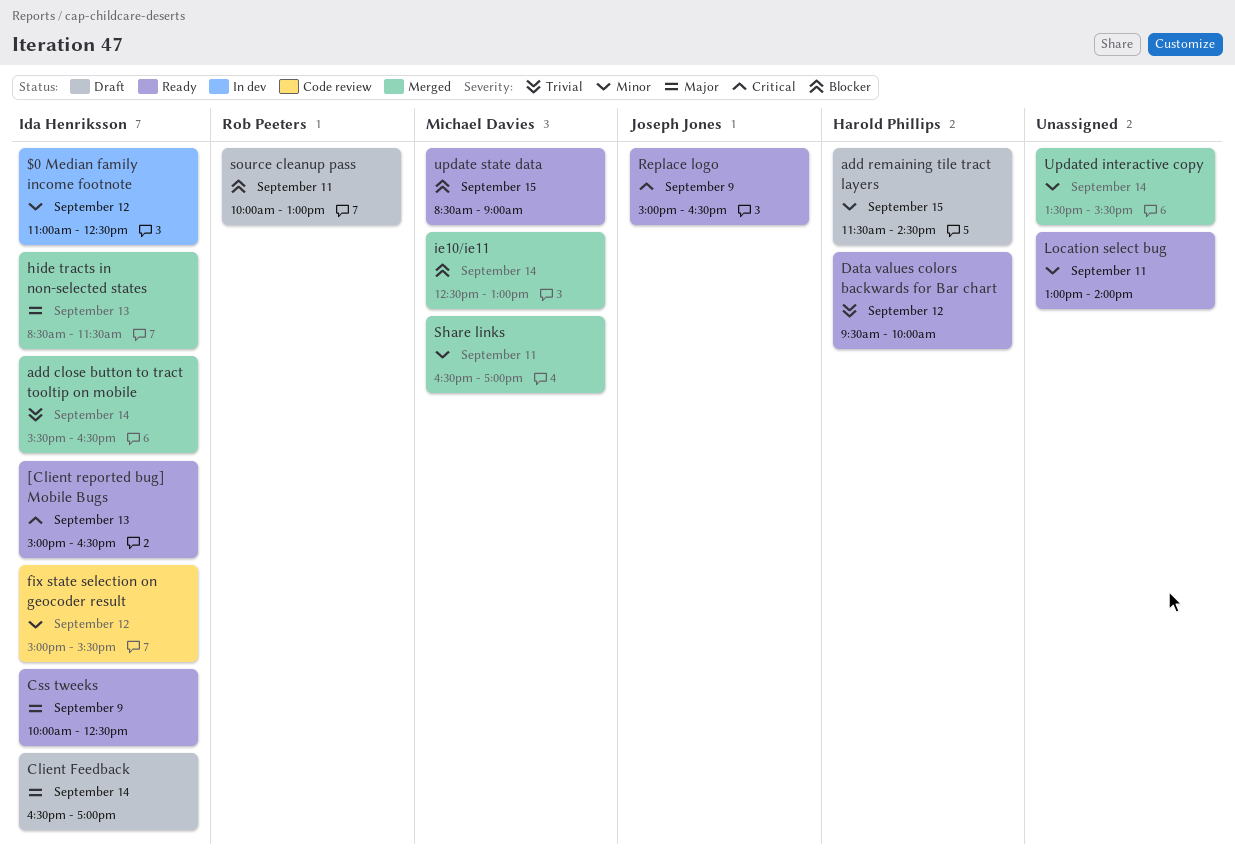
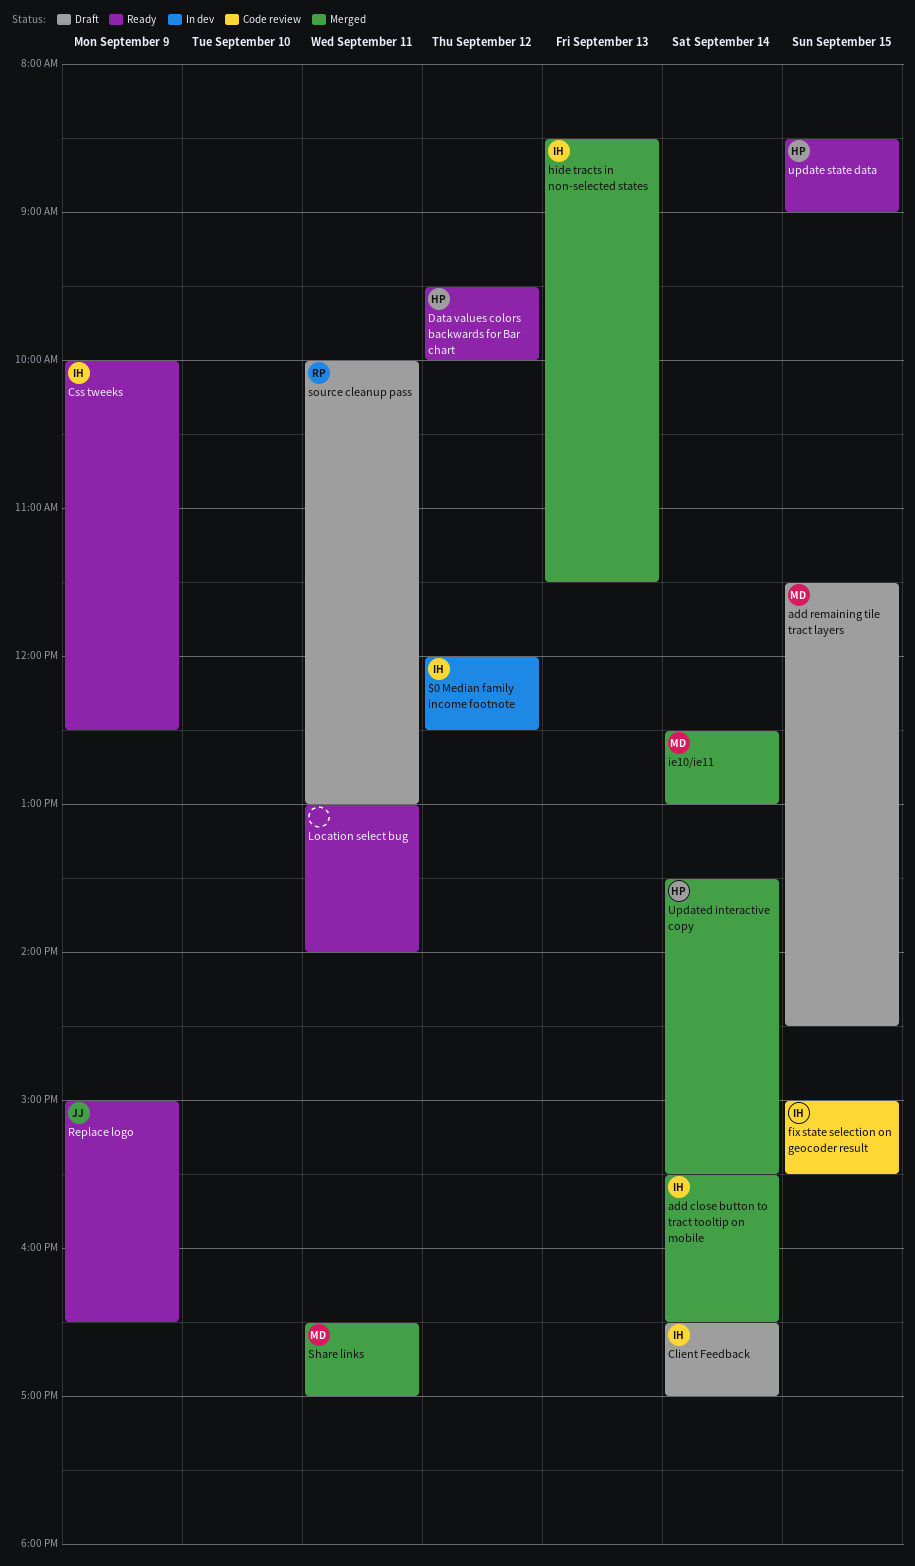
$0 Median family income footnote, begins: 11:00 -> 12:00
[Client reported bug] Mobile Bugs: present -> none
add remaining tile tract layers, owner: Harold Phillips -> Michael Davies
fix state selection on geocoder result, day: Sep 12 -> Sep 15
update state data, owner: Michael Davies -> Harold Phillips
Updated interactive copy, owner: none -> Harold Phillips

